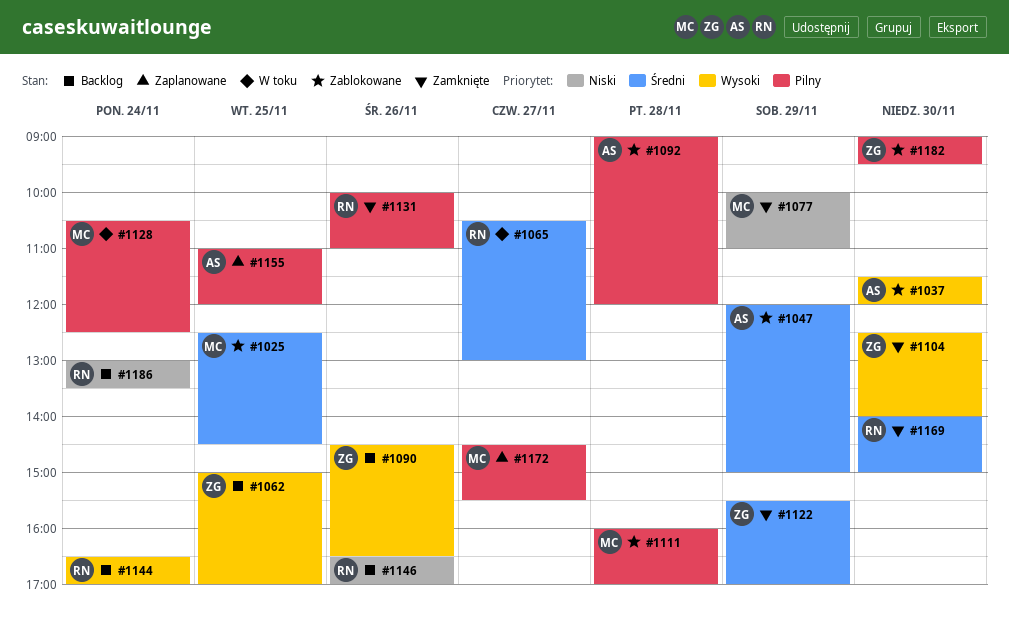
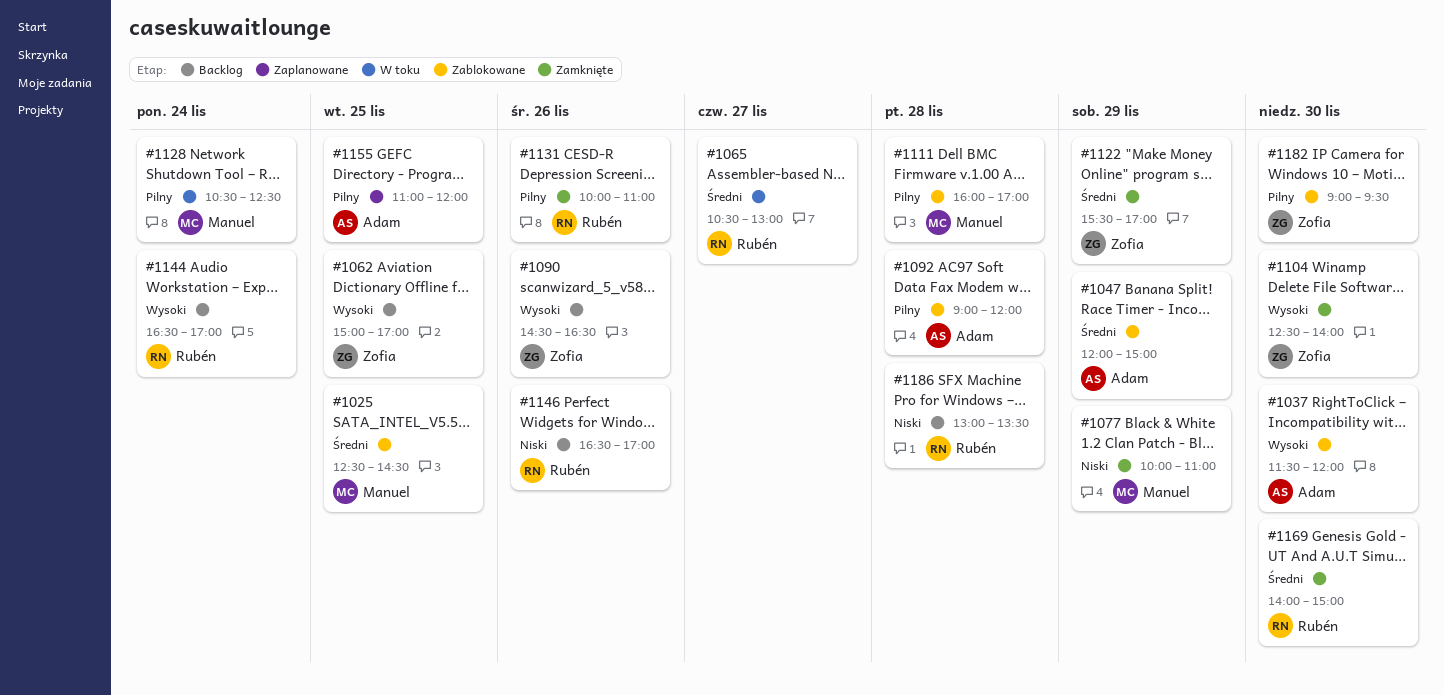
#1172: present -> none
#1186, day: Nov 24 -> Nov 28

